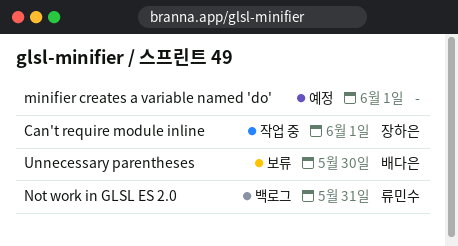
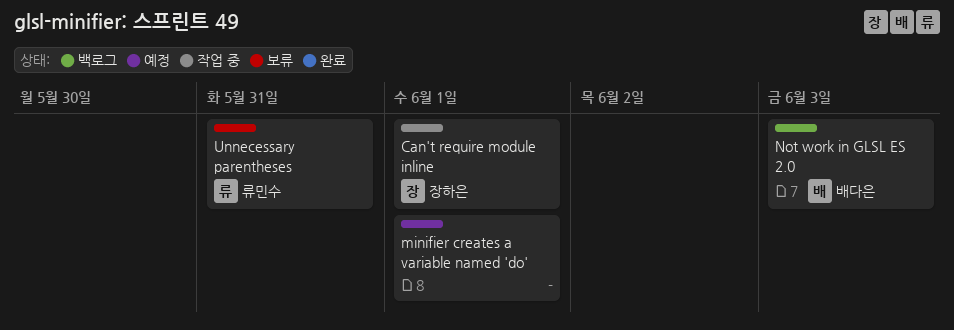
Not work in GLSL ES 2.0, owner: 류민수 -> 배다은
Not work in GLSL ES 2.0, due: May 31 -> Jun 3
Unnecessary parentheses, owner: 배다은 -> 류민수
Unnecessary parentheses, due: May 30 -> May 31

